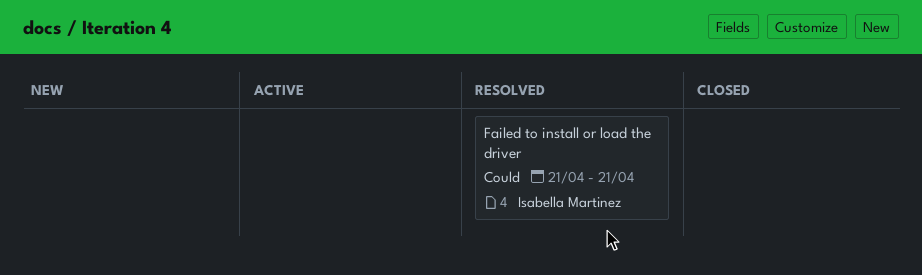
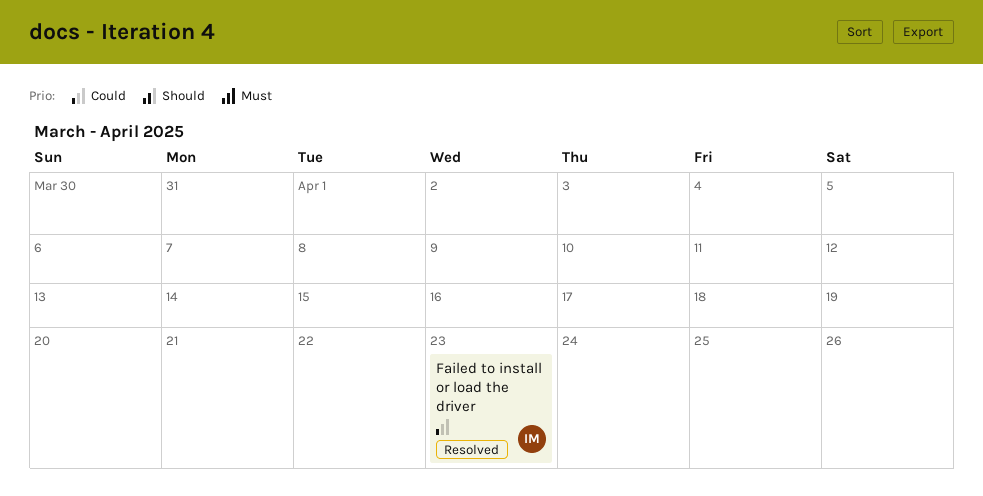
Failed to install or load the driver, due: Apr 21 -> Apr 23

